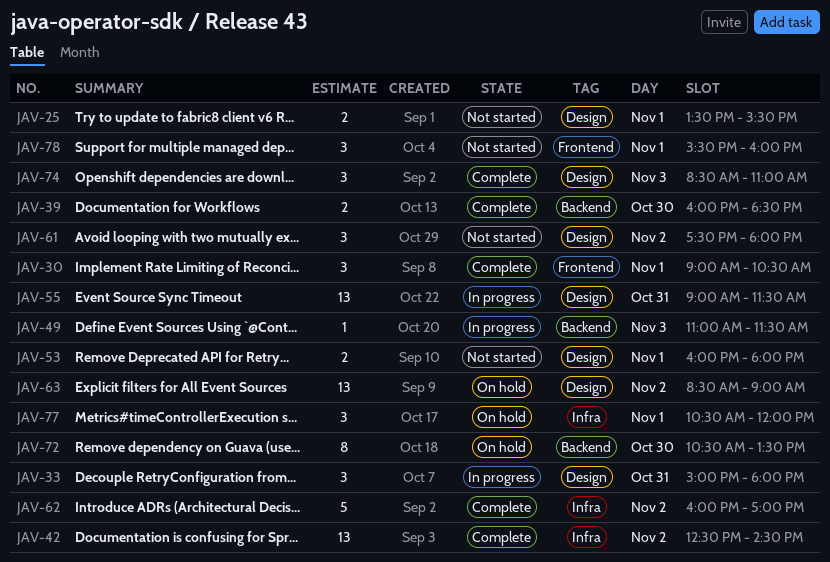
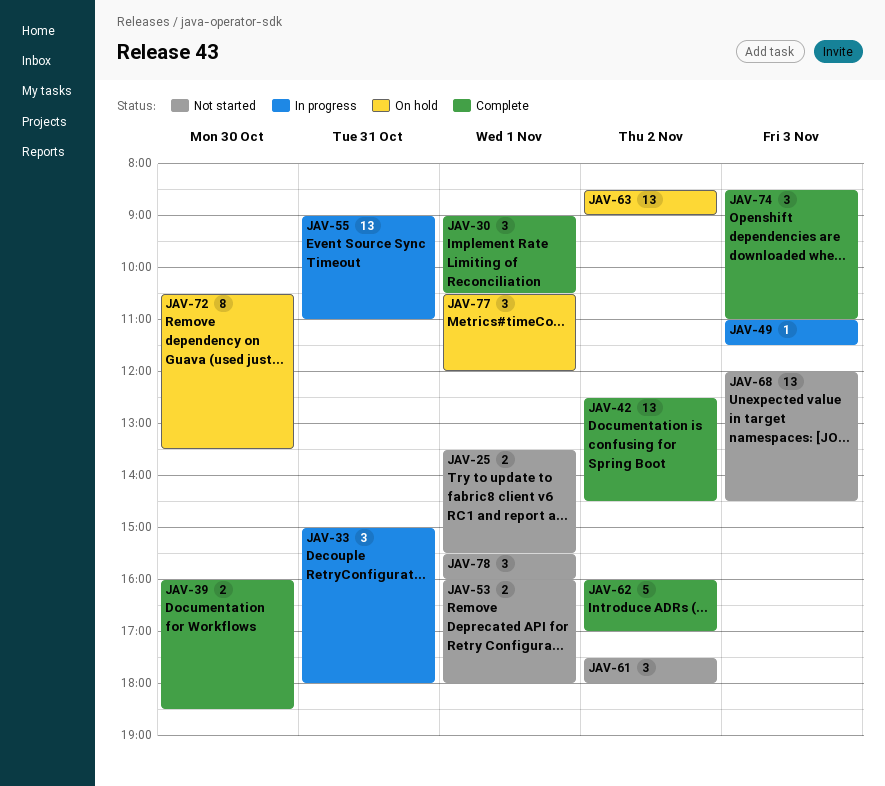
JAV-55, ends: 11:30 -> 11:00
JAV-68: none -> present

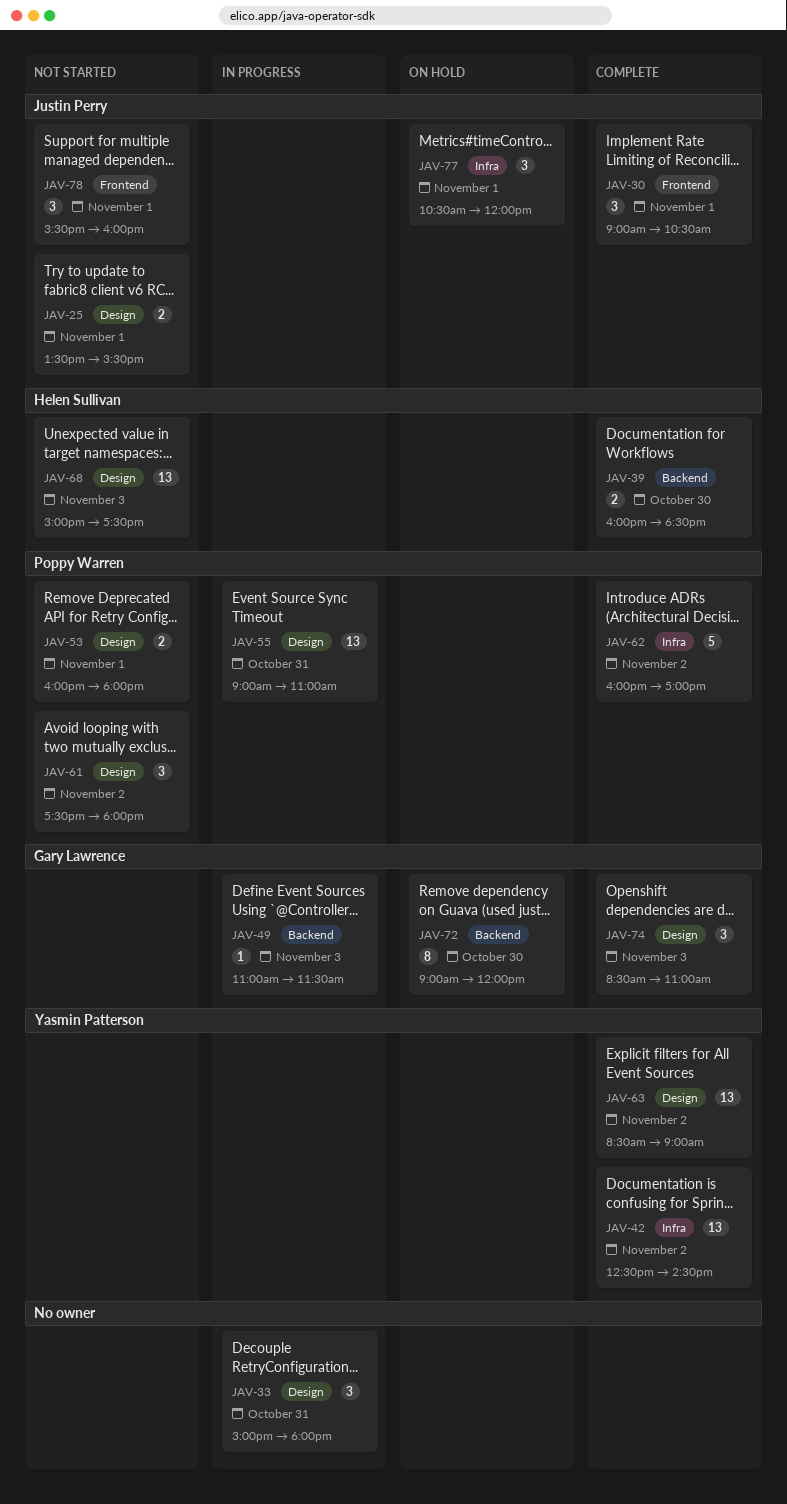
JAV-63, status: On hold -> Complete
JAV-68, begins: 12:00 -> 15:00
JAV-68, ends: 14:30 -> 17:30
JAV-72, begins: 10:30 -> 09:00
JAV-72, ends: 13:30 -> 12:00

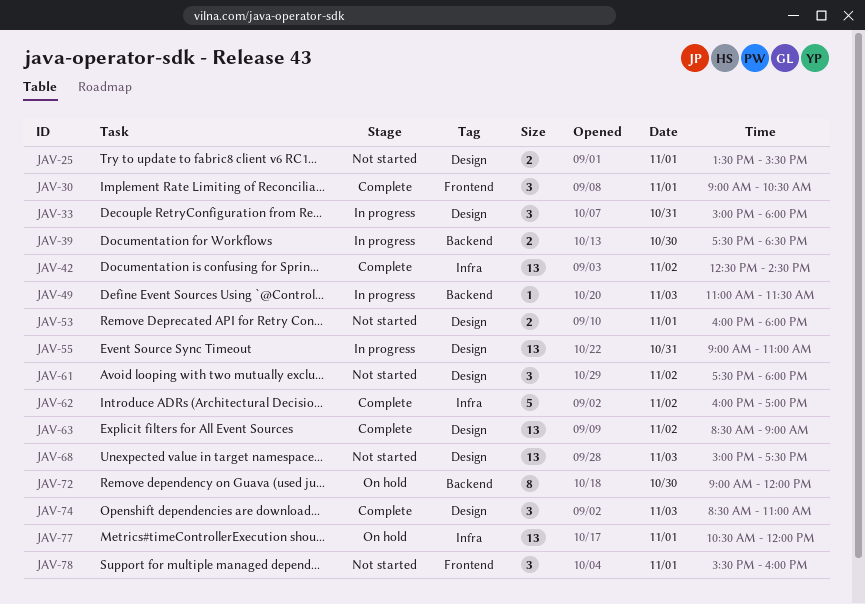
JAV-39, status: Complete -> In progress
JAV-39, begins: 16:00 -> 17:30
JAV-77, estimate: 3 -> 13

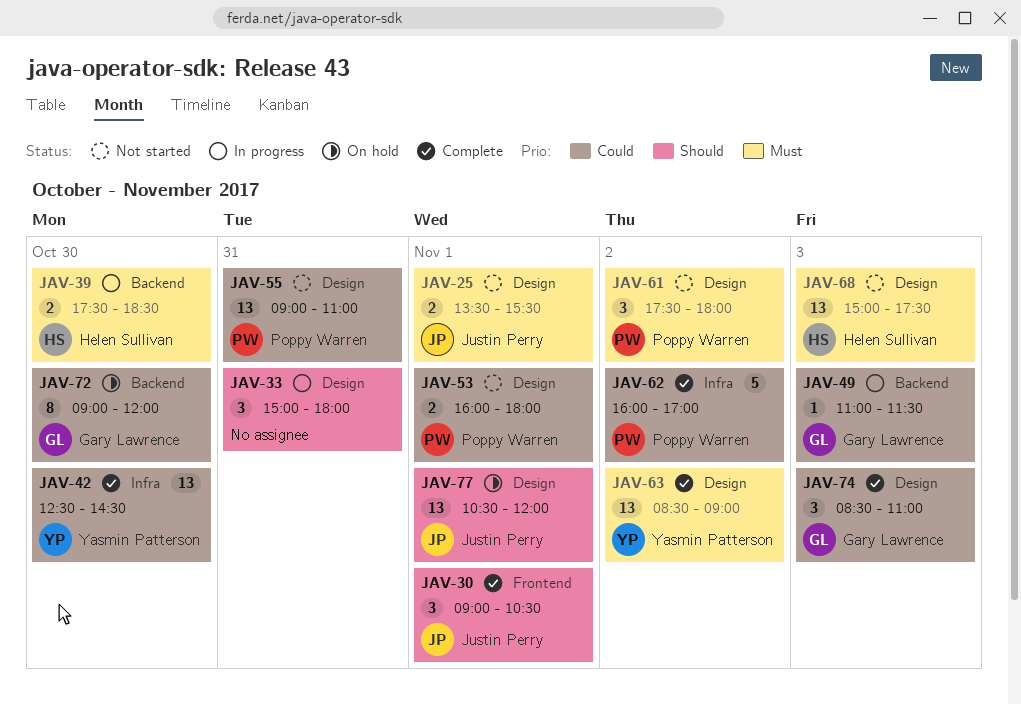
JAV-42, day: Nov 2 -> Oct 30
JAV-55, status: In progress -> Not started
JAV-77, label: Infra -> Design
JAV-78: present -> none

